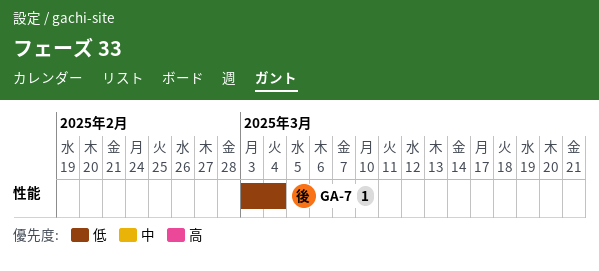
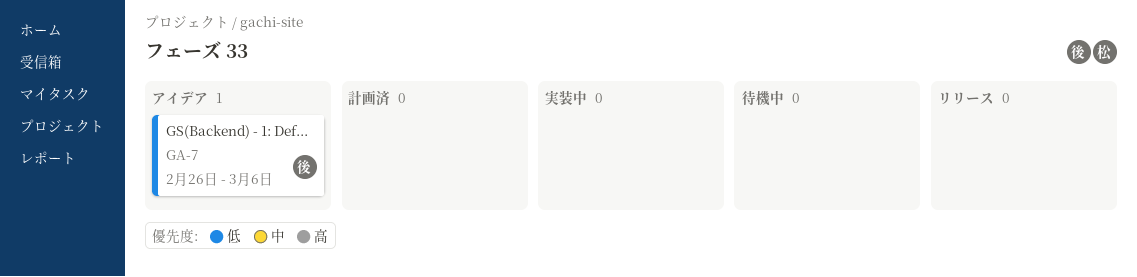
GA-7, start: Mar 3 -> Feb 26
GA-7, due: Mar 4 -> Mar 6

